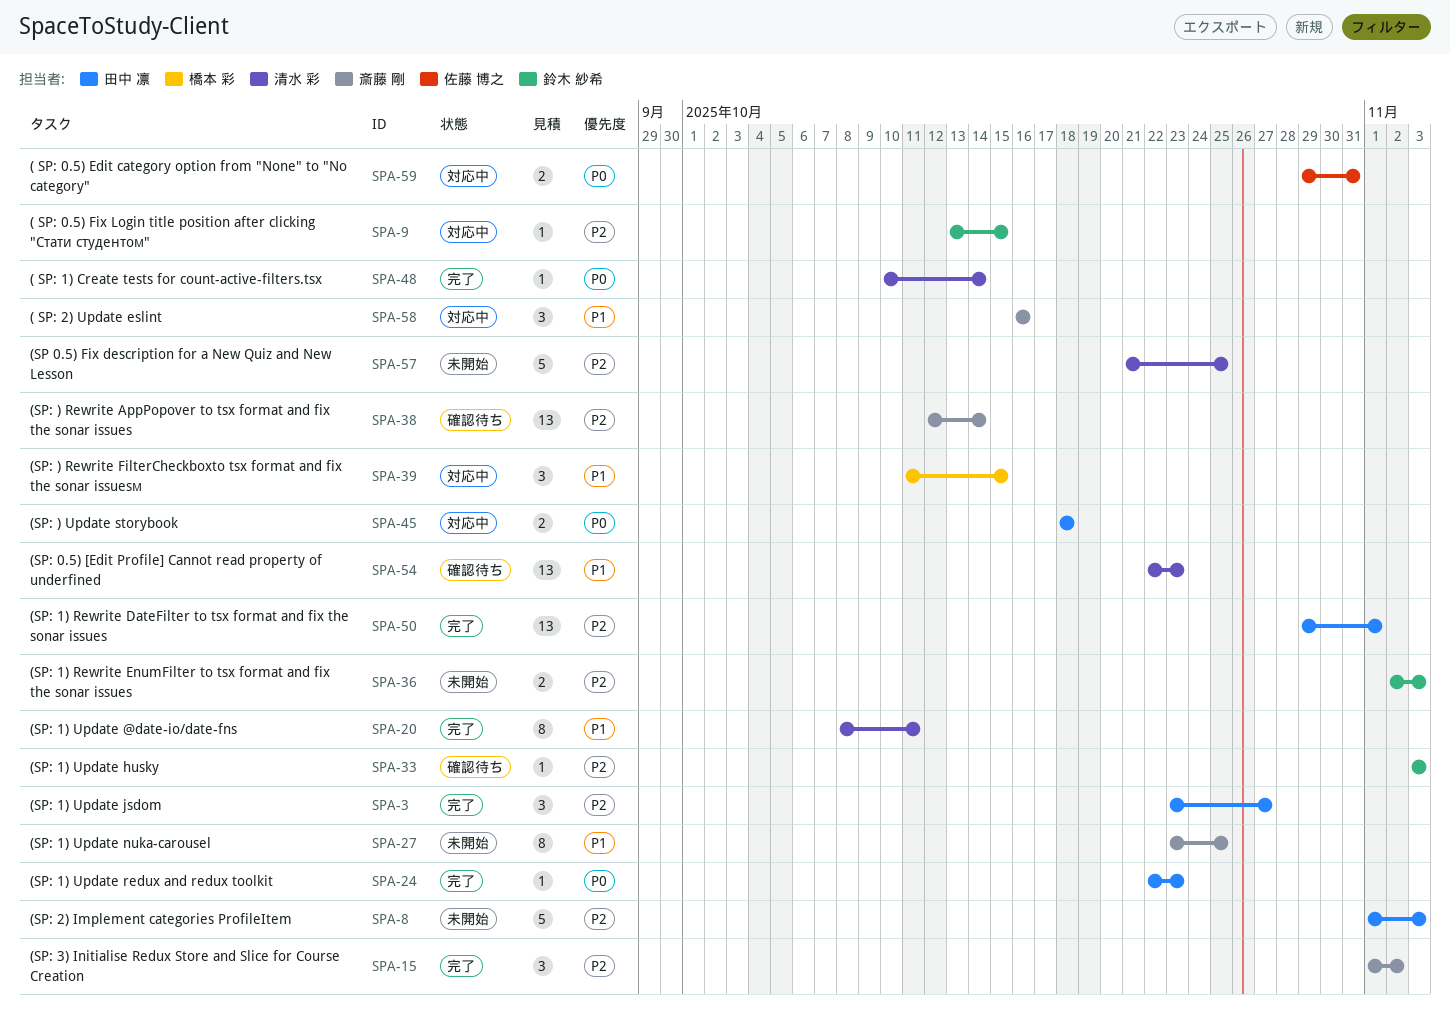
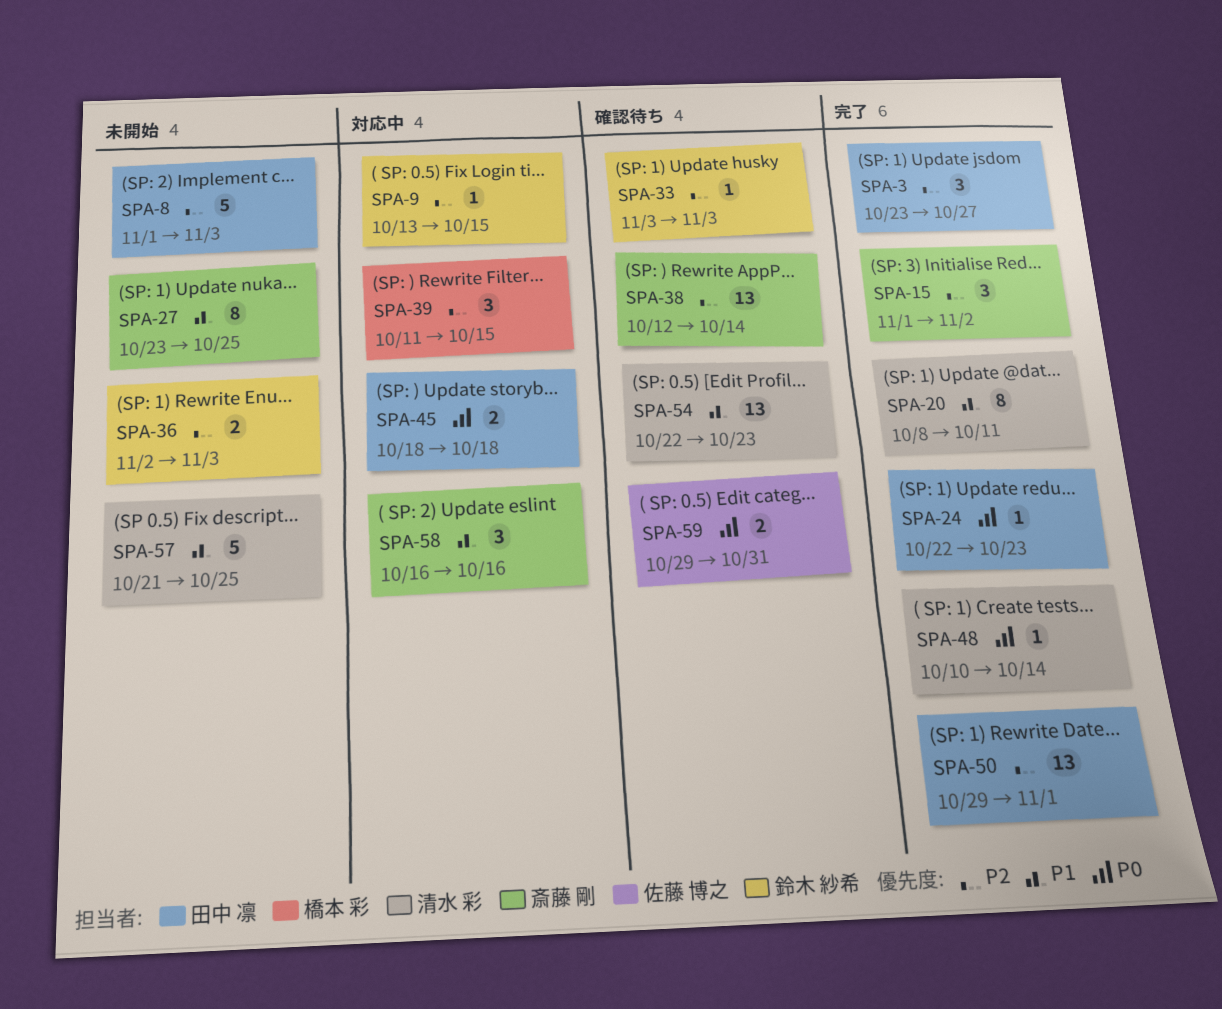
SPA-39, priority: P1 -> P2
SPA-57, priority: P2 -> P1
SPA-59, status: 対応中 -> 確認待ち

